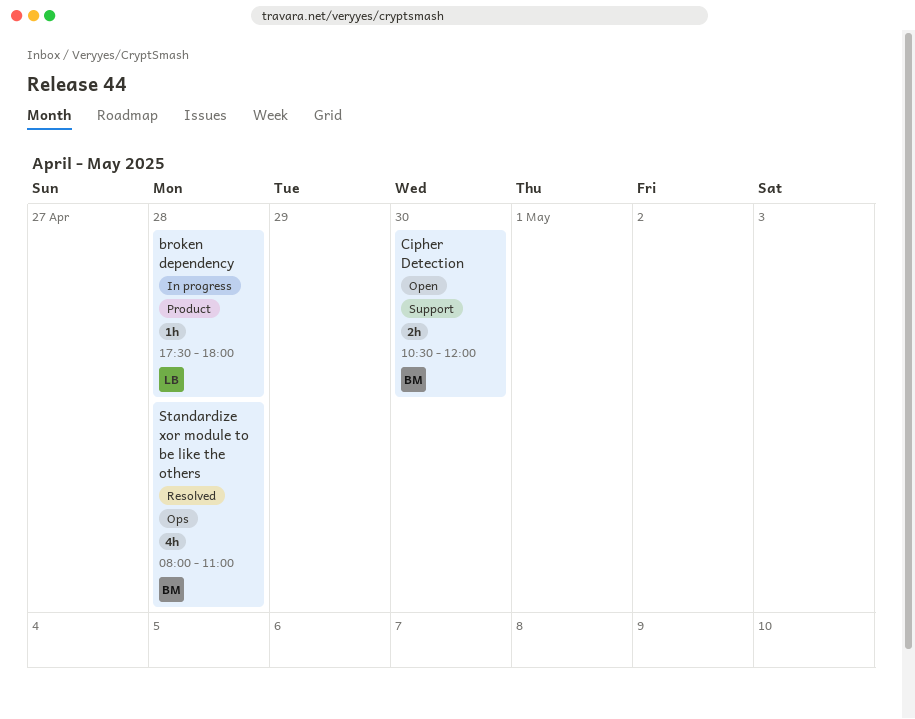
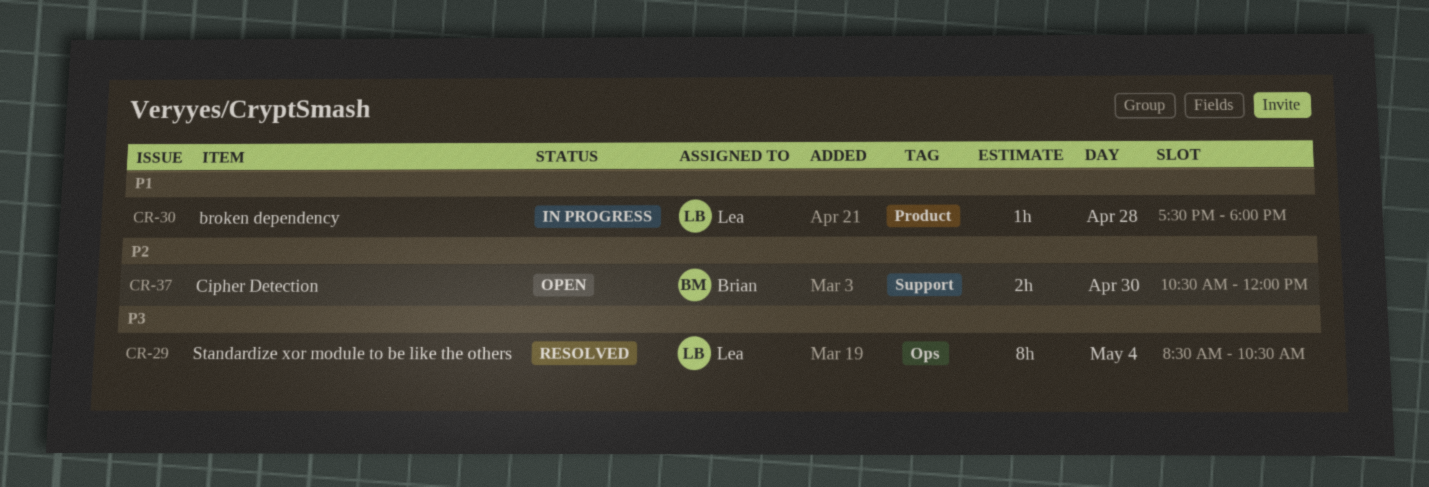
Standardize xor module to be like the others, owner: Brian -> Lea
Standardize xor module to be like the others, estimate: 4h -> 8h
Standardize xor module to be like the others, day: Apr 28 -> May 4
Standardize xor module to be like the others, begins: 08:00 -> 08:30
Standardize xor module to be like the others, ends: 11:00 -> 10:30

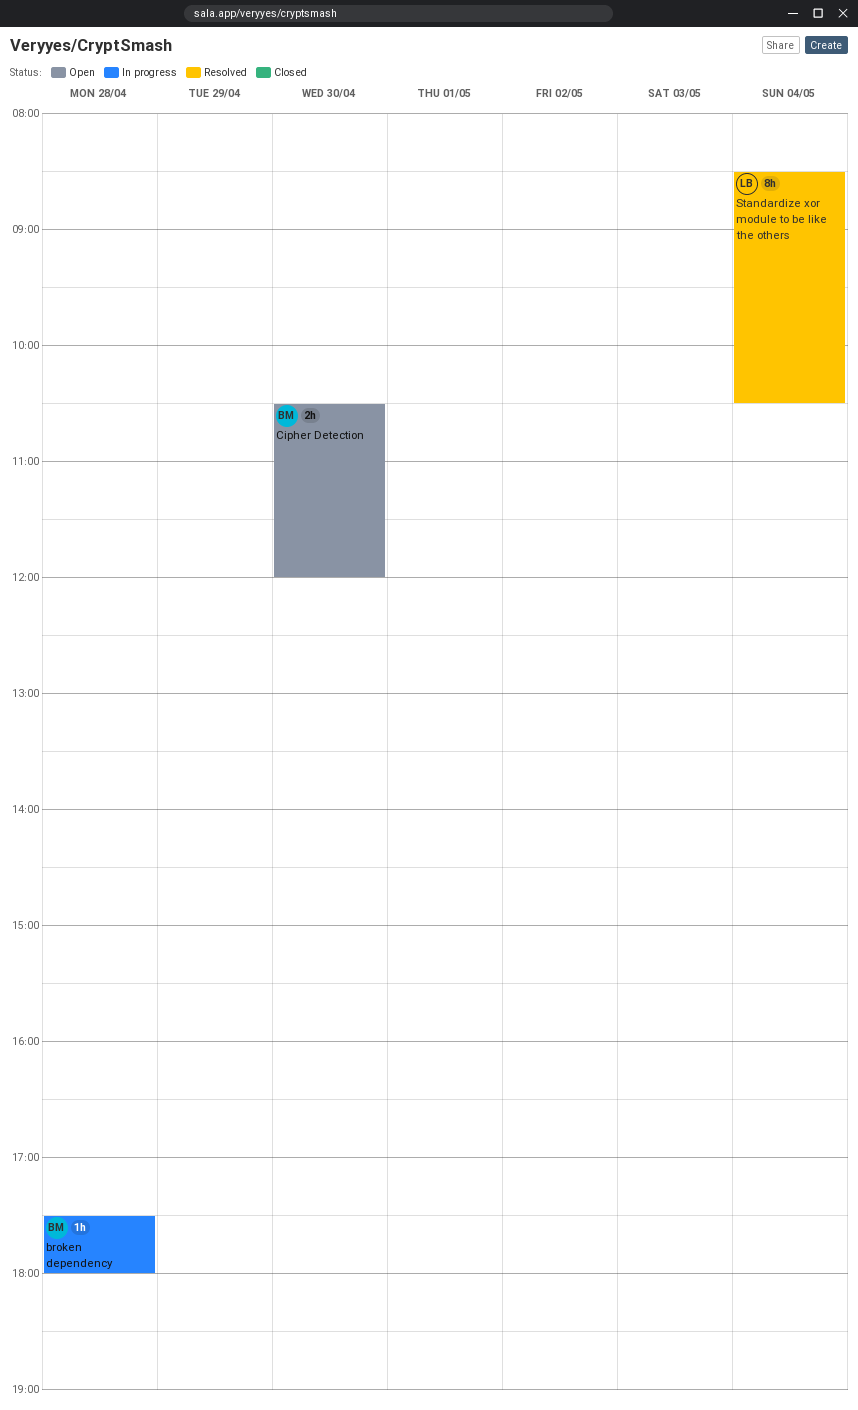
broken dependency, owner: Lea -> Brian

